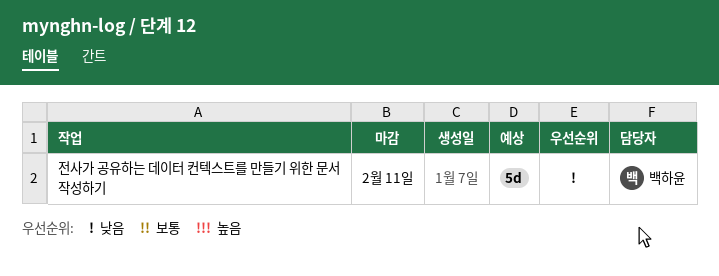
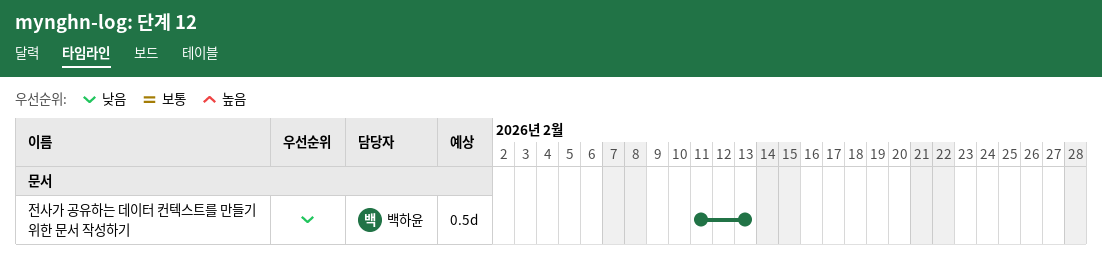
전사가 공유하는 데이터 컨텍스트를 만들기 위한 문서 작성하기, estimate: 5d -> 0.5d
전사가 공유하는 데이터 컨텍스트를 만들기 위한 문서 작성하기, due: Feb 11 -> Feb 13

